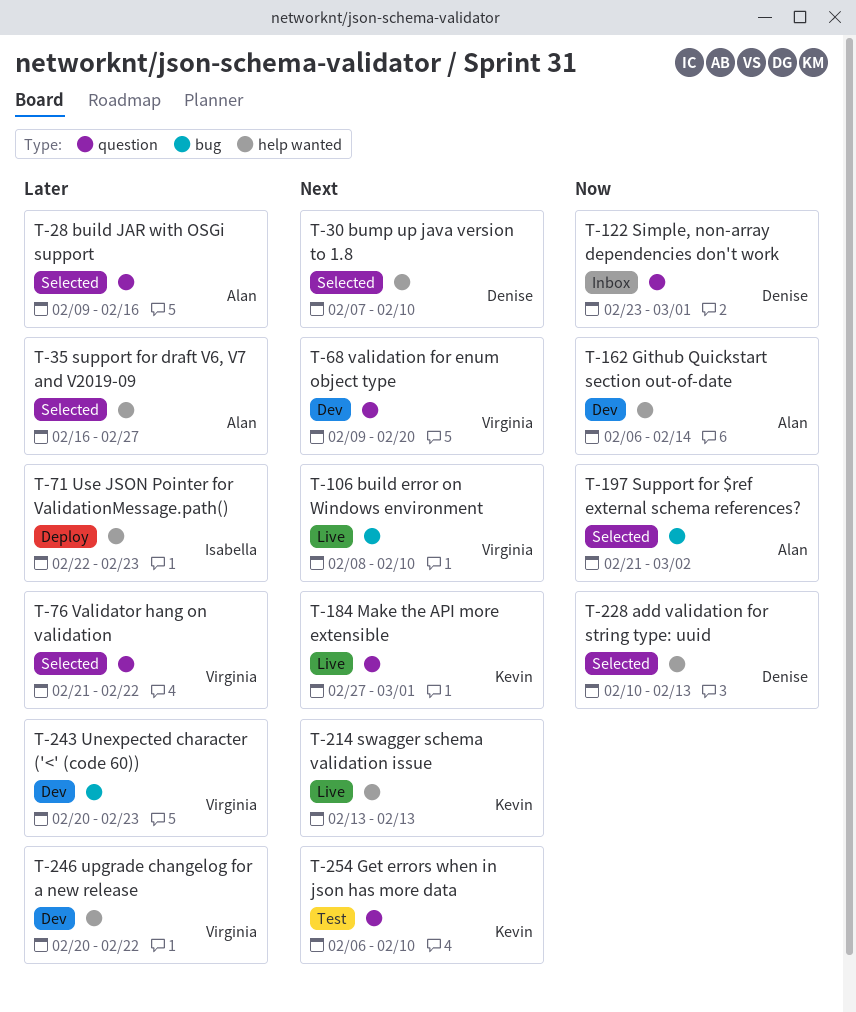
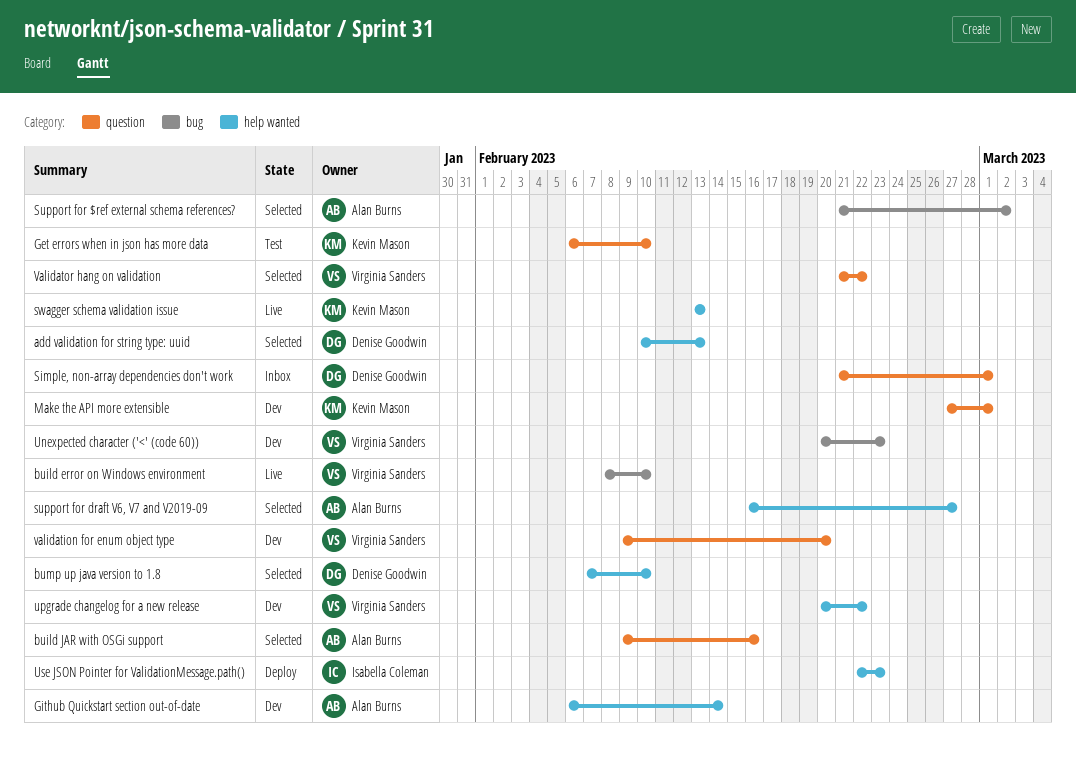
Make the API more extensible, status: Live -> Dev
Simple, non-array dependencies don't work, start: Feb 23 -> Feb 21

